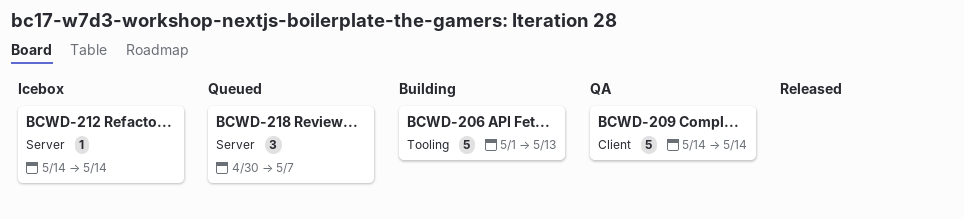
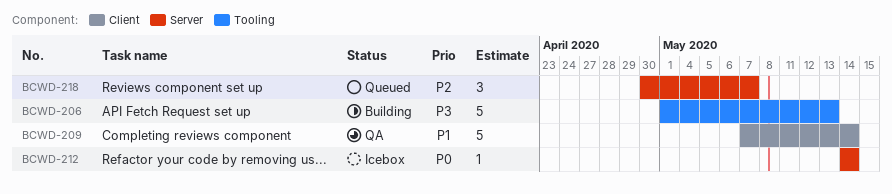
BCWD-209, start: May 14 -> May 7

